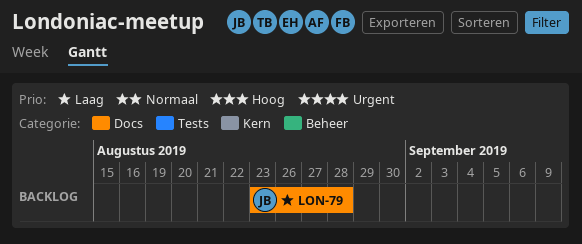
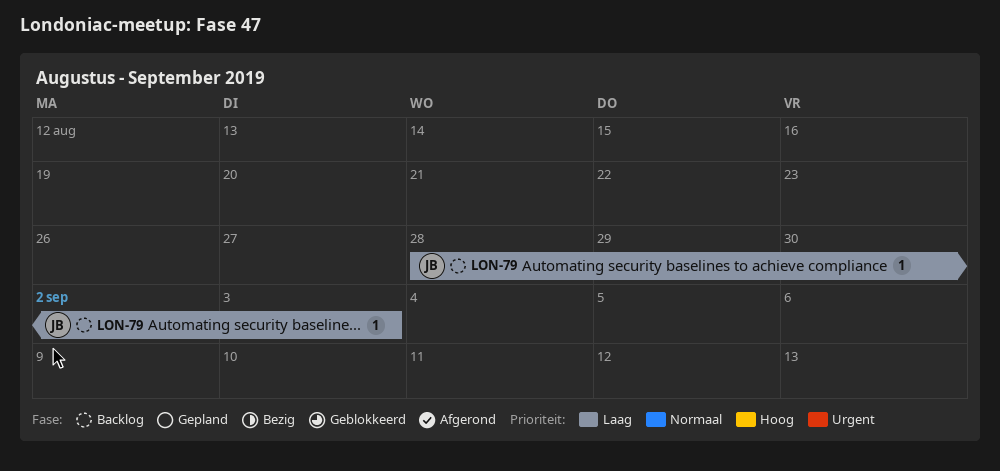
LON-79, start: Aug 23 -> Aug 28
LON-79, due: Aug 28 -> Sep 3

